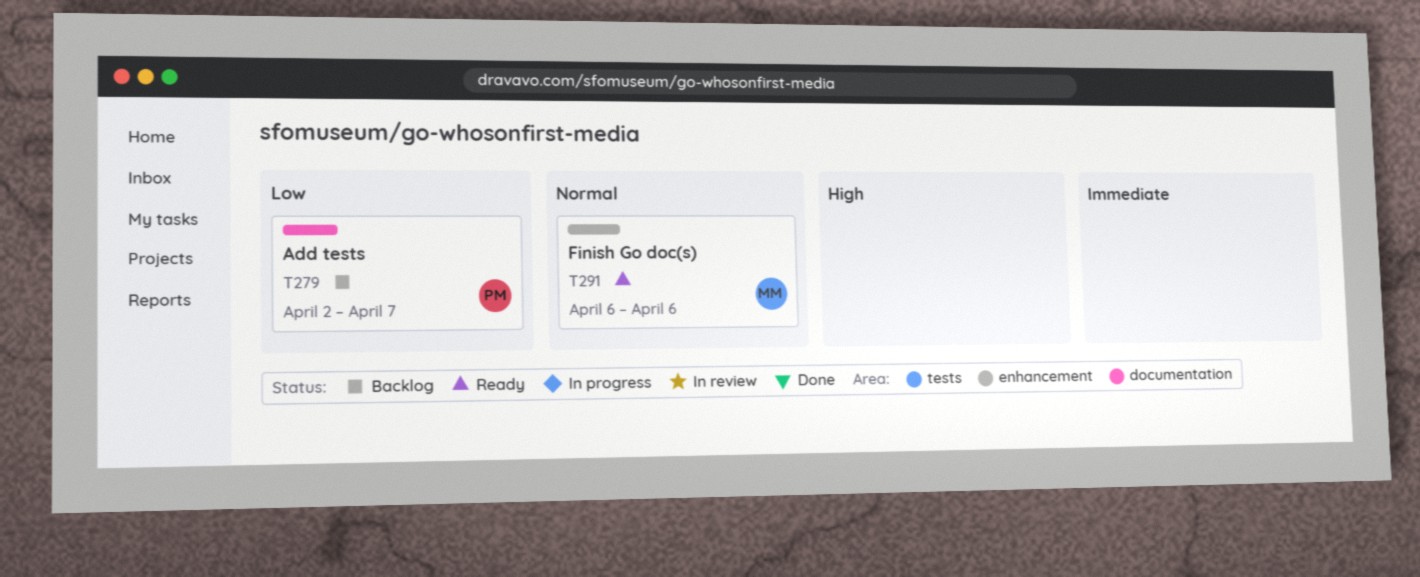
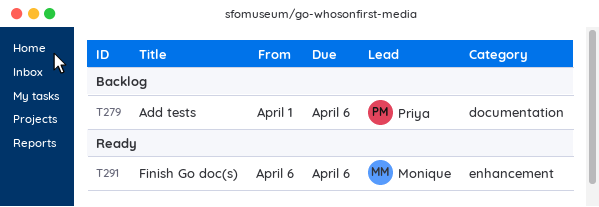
T279, start: Apr 2 -> Apr 1
T279, due: Apr 7 -> Apr 6

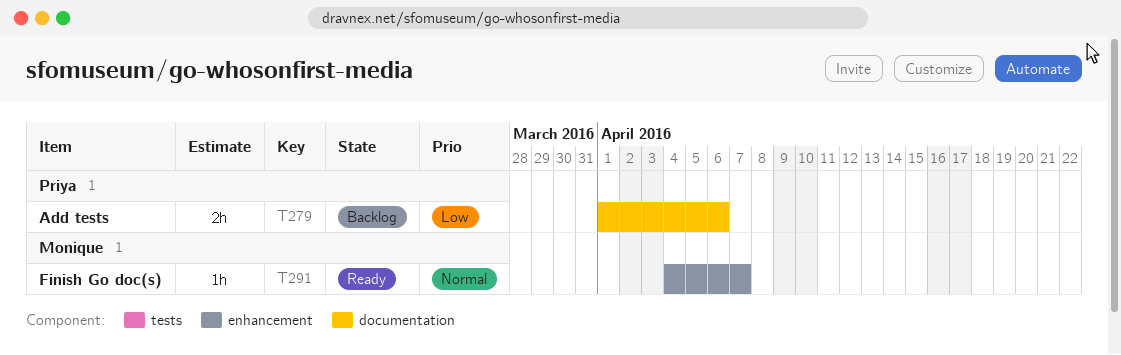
T291, start: Apr 6 -> Apr 4
T291, due: Apr 6 -> Apr 7

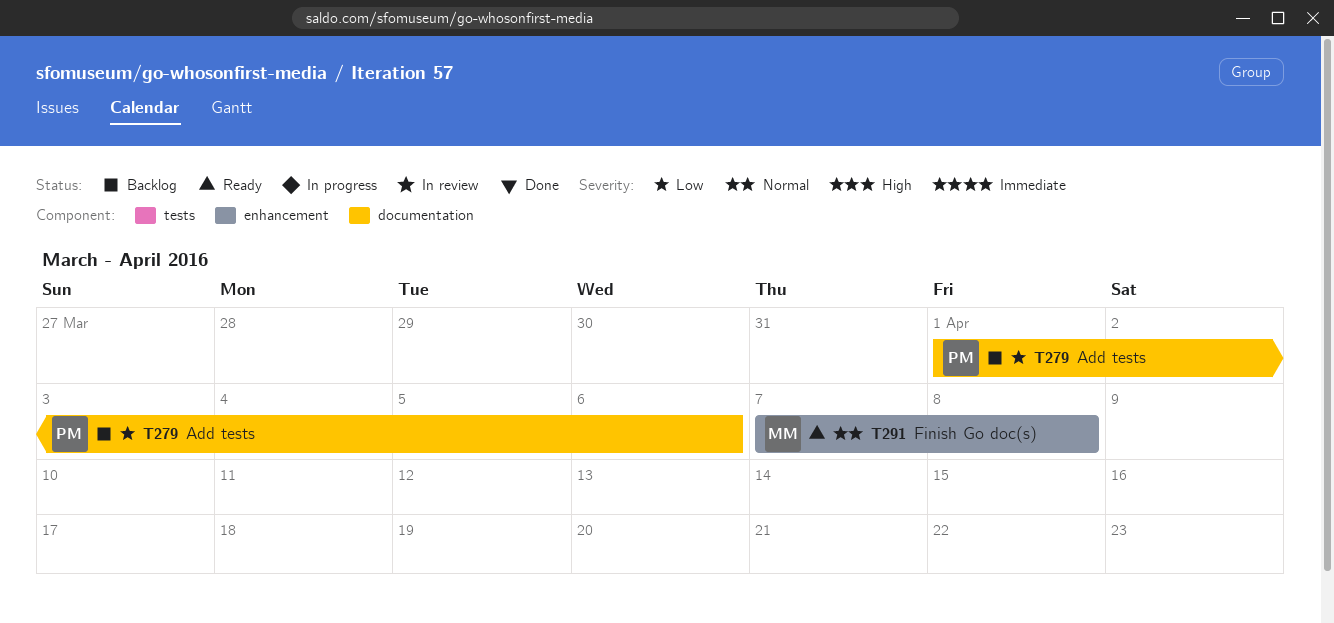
T291, start: Apr 4 -> Apr 7
T291, due: Apr 7 -> Apr 8

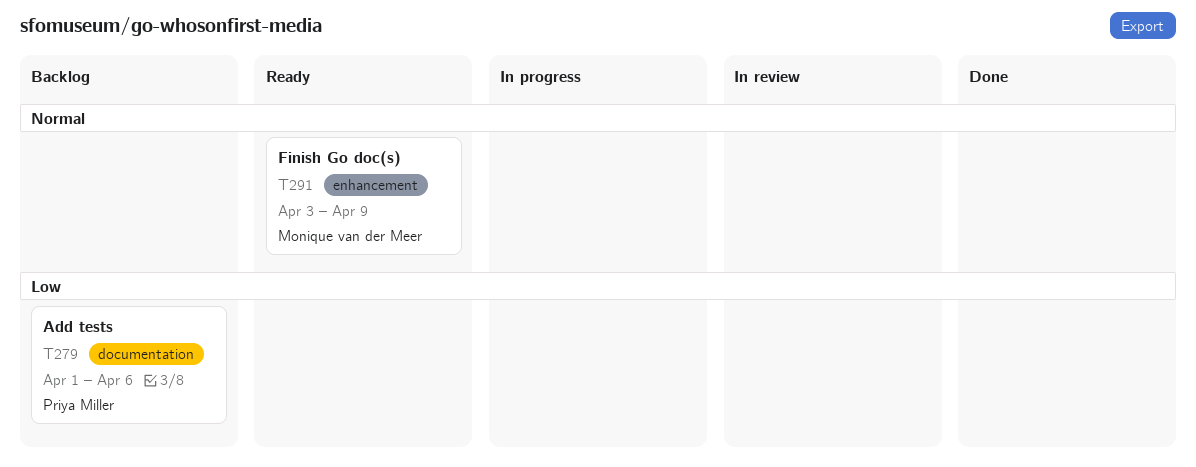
T291, start: Apr 7 -> Apr 3
T291, due: Apr 8 -> Apr 9

